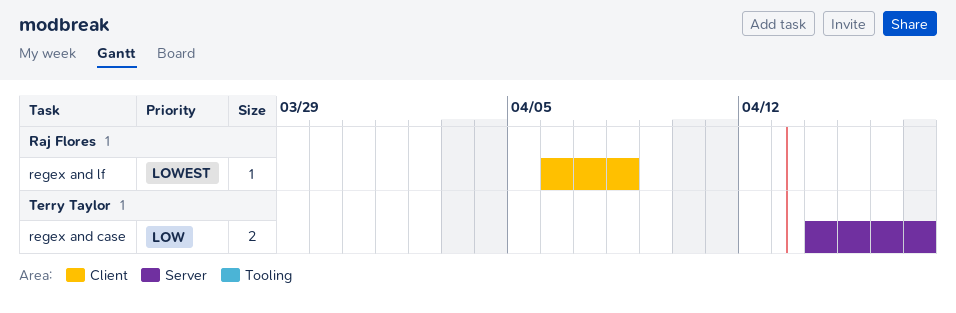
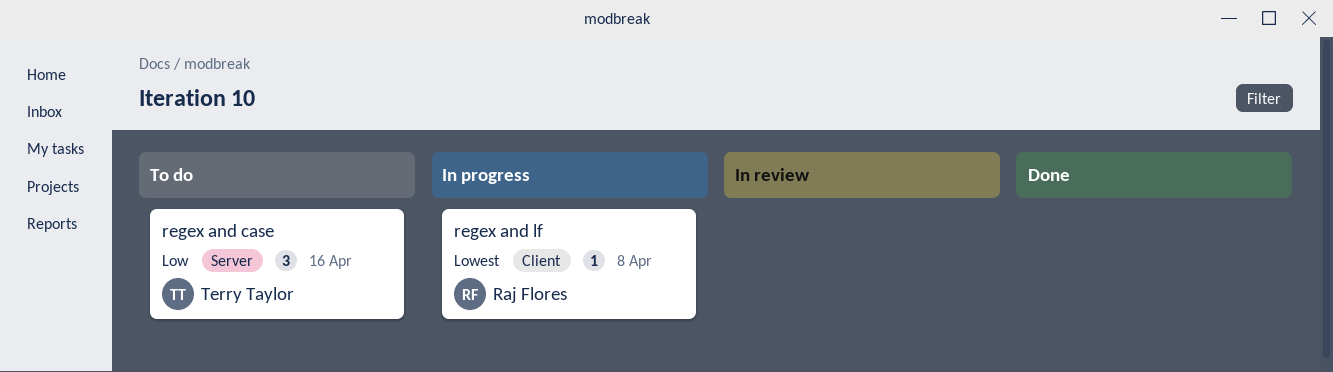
regex and case, estimate: 2 -> 3
regex and case, due: Apr 17 -> Apr 16

